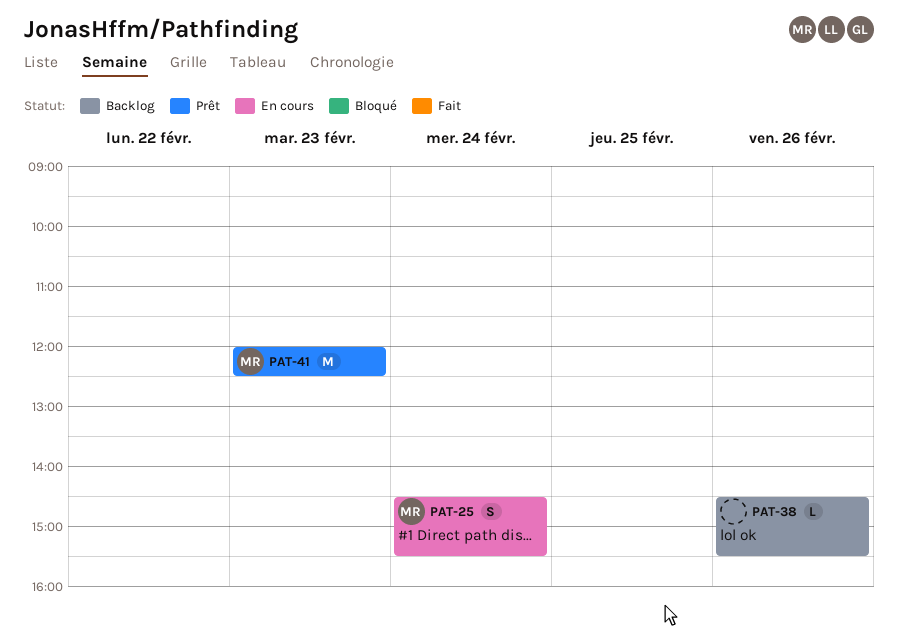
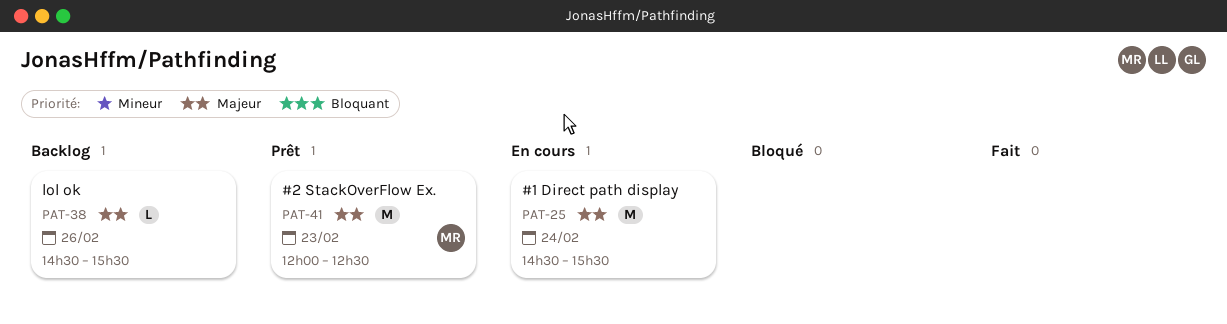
PAT-25, owner: MR -> none
PAT-25, estimate: S -> M

